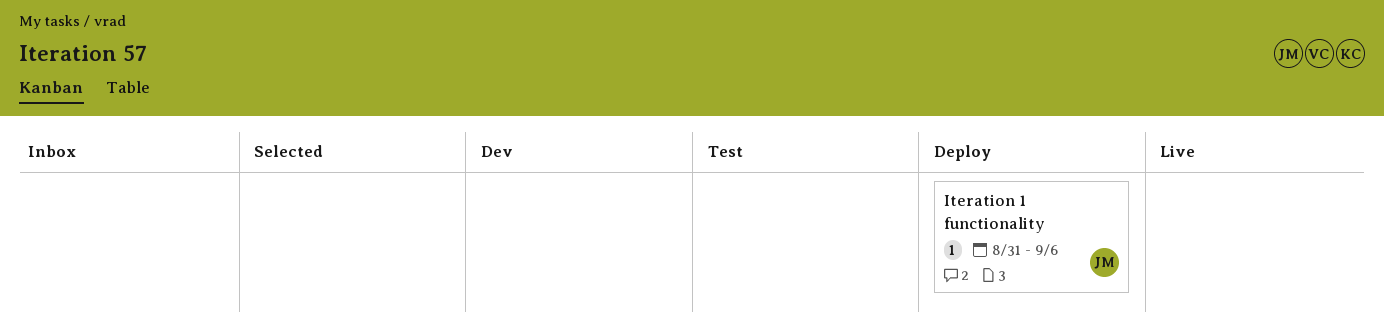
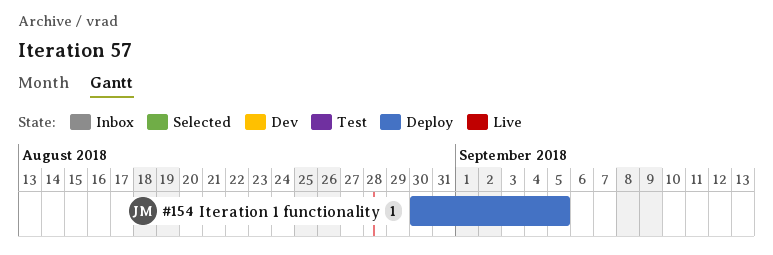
Iteration 1 functionality, start: Aug 31 -> Aug 30
Iteration 1 functionality, due: Sep 6 -> Sep 5

